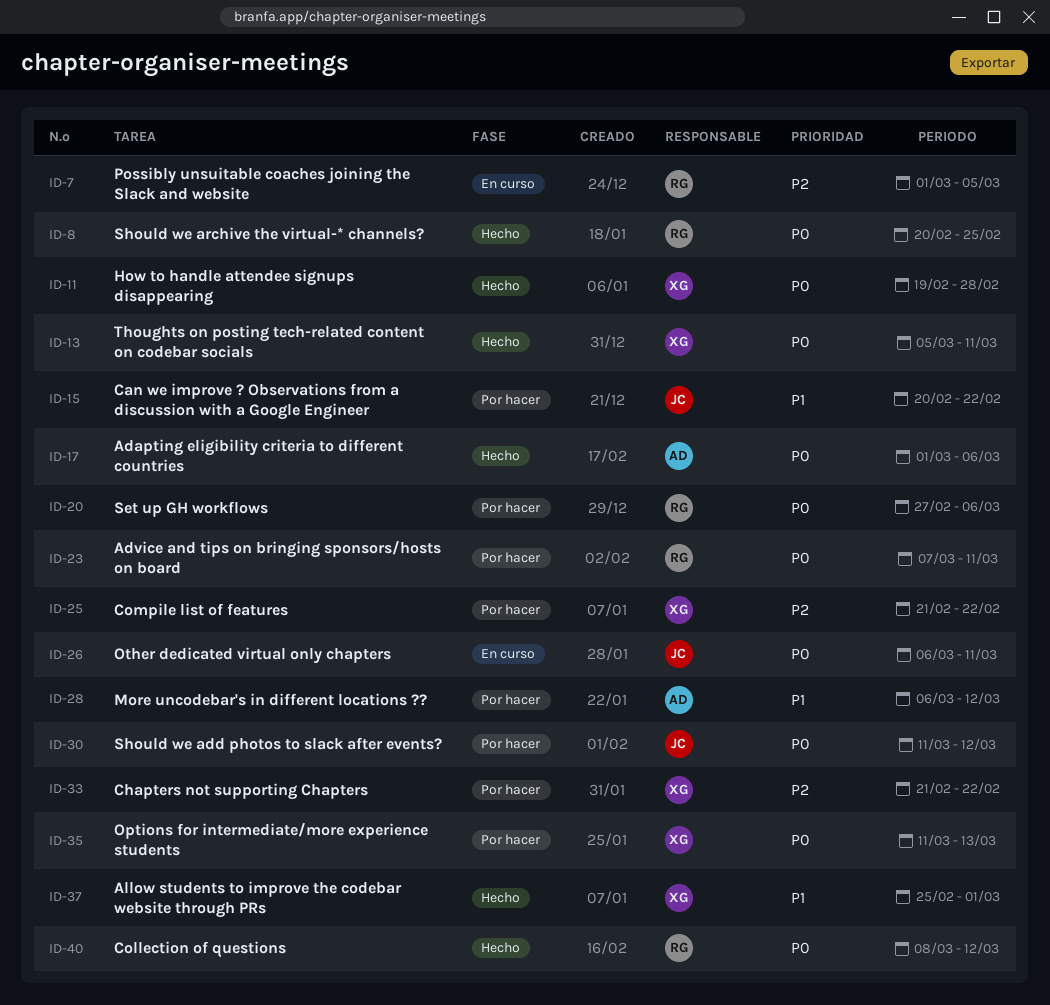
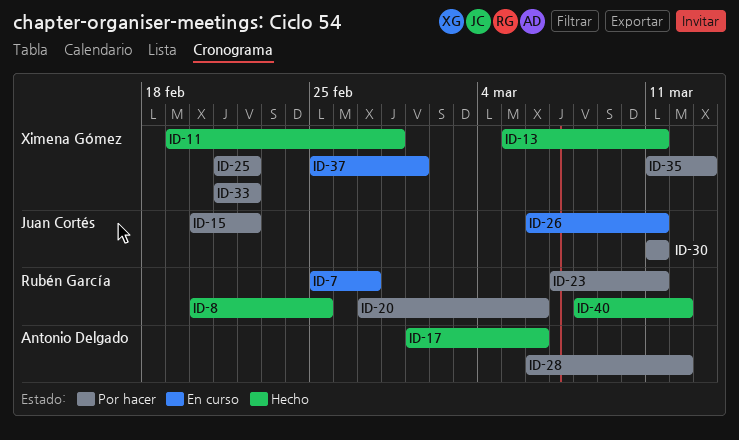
ID-7, start: Mar 1 -> Feb 25
ID-7, due: Mar 5 -> Feb 27
ID-30, due: Mar 12 -> Mar 11
ID-37, status: Hecho -> En curso

